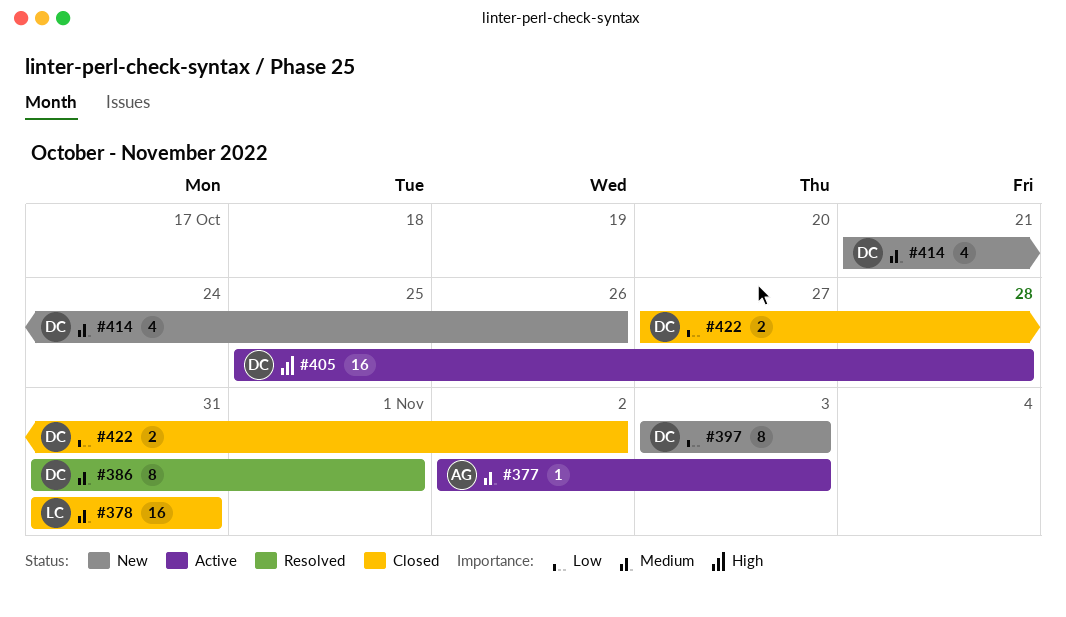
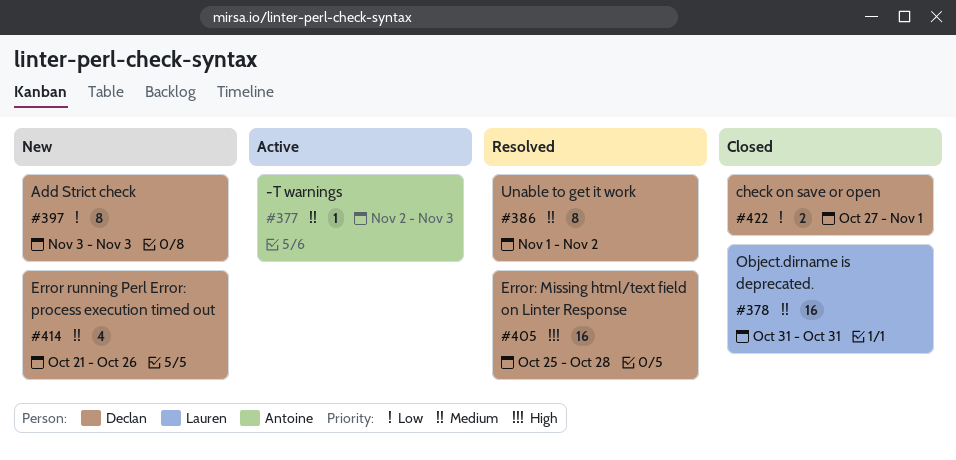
#386, start: Oct 31 -> Nov 1
#386, due: Nov 1 -> Nov 2
#405, status: Active -> Resolved
#422, due: Nov 2 -> Nov 1

